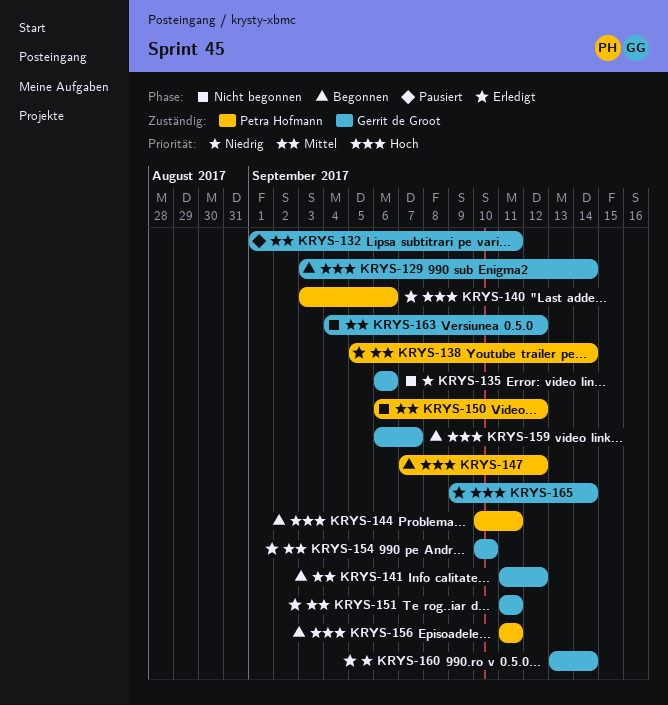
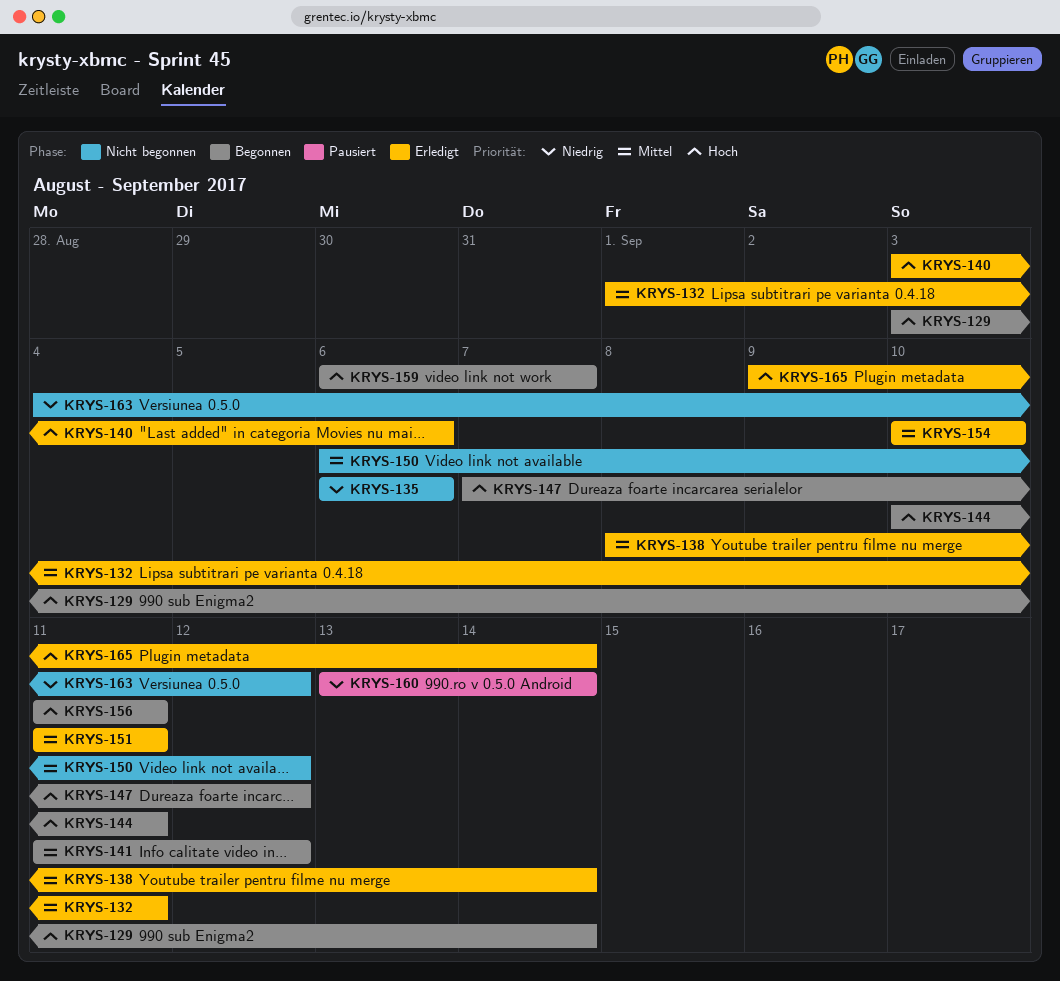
KRYS-132, status: Pausiert -> Erledigt
KRYS-138, start: Sep 5 -> Sep 8
KRYS-160, status: Erledigt -> Pausiert
KRYS-163, priority: Mittel -> Niedrig

